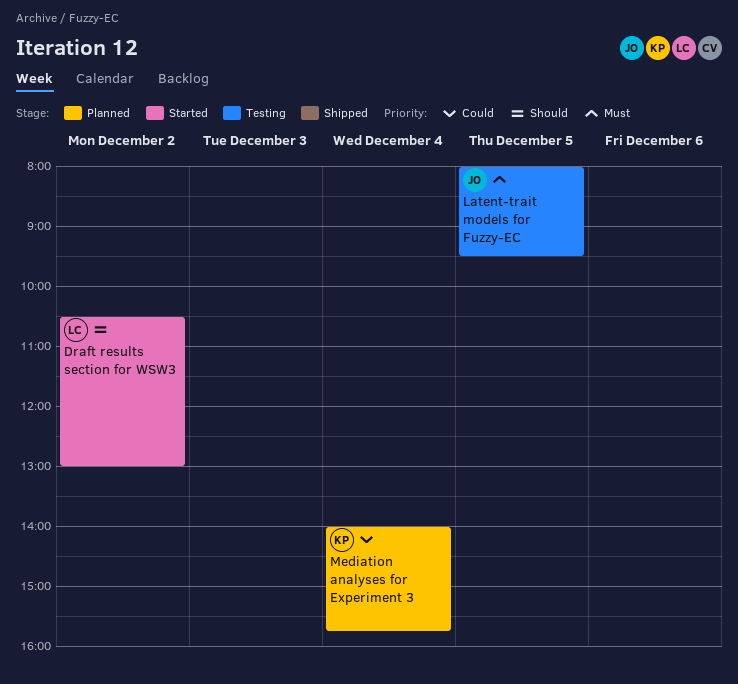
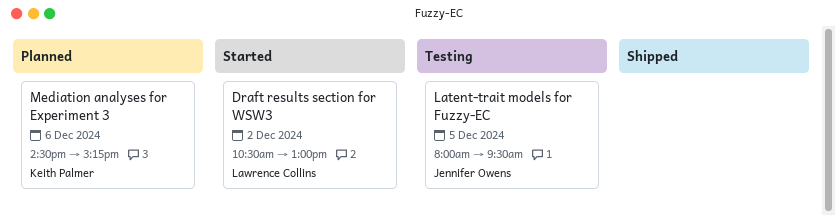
Mediation analyses for Experiment 3, day: Dec 4 -> Dec 6
Mediation analyses for Experiment 3, begins: 14:00 -> 14:30
Mediation analyses for Experiment 3, ends: 15:45 -> 15:15

